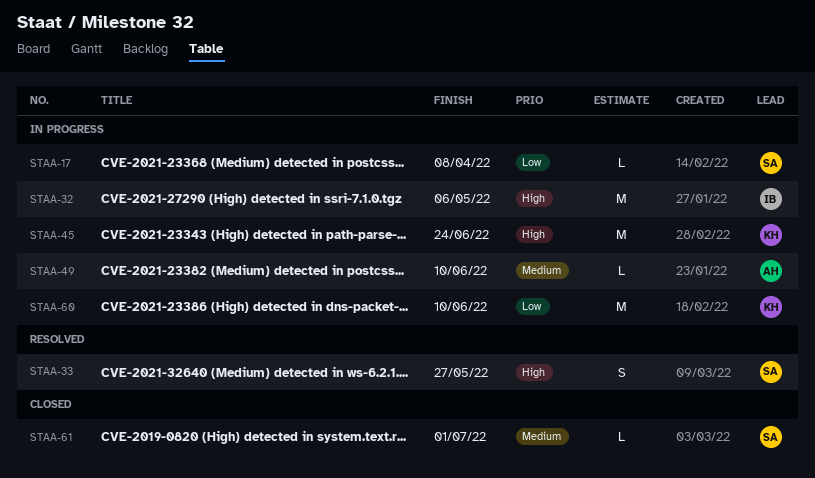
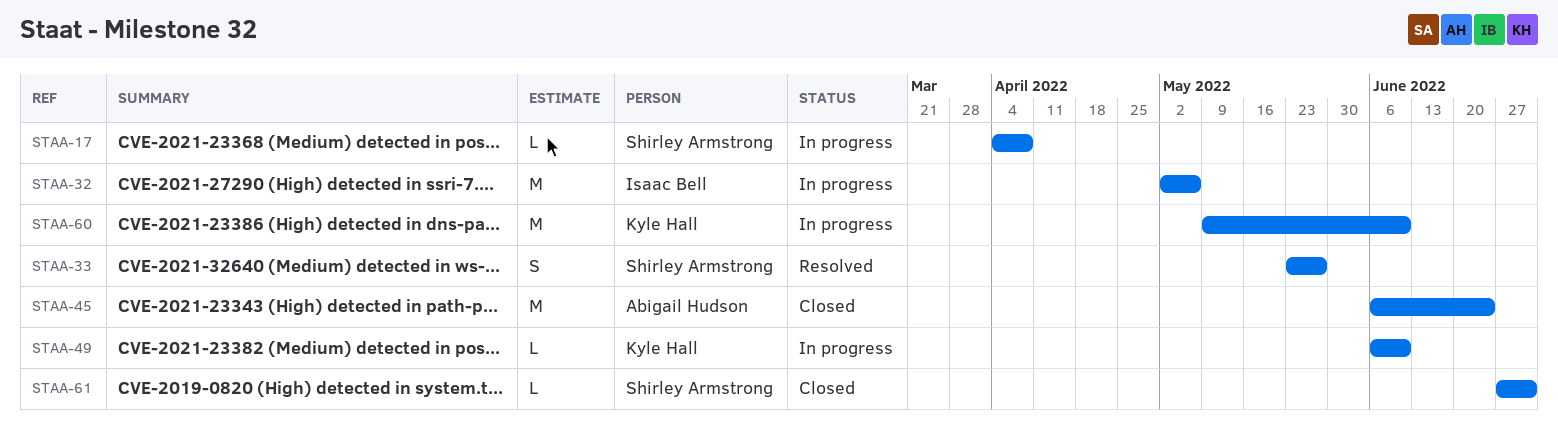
STAA-45, status: In progress -> Closed
STAA-45, owner: Kyle Hall -> Abigail Hudson
STAA-49, owner: Abigail Hudson -> Kyle Hall

